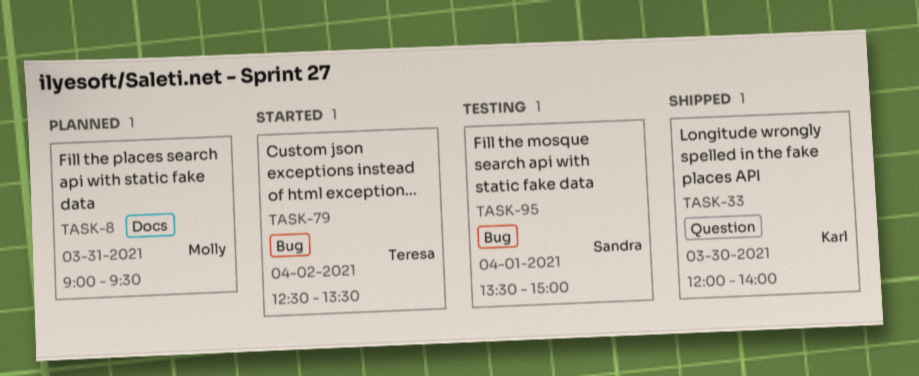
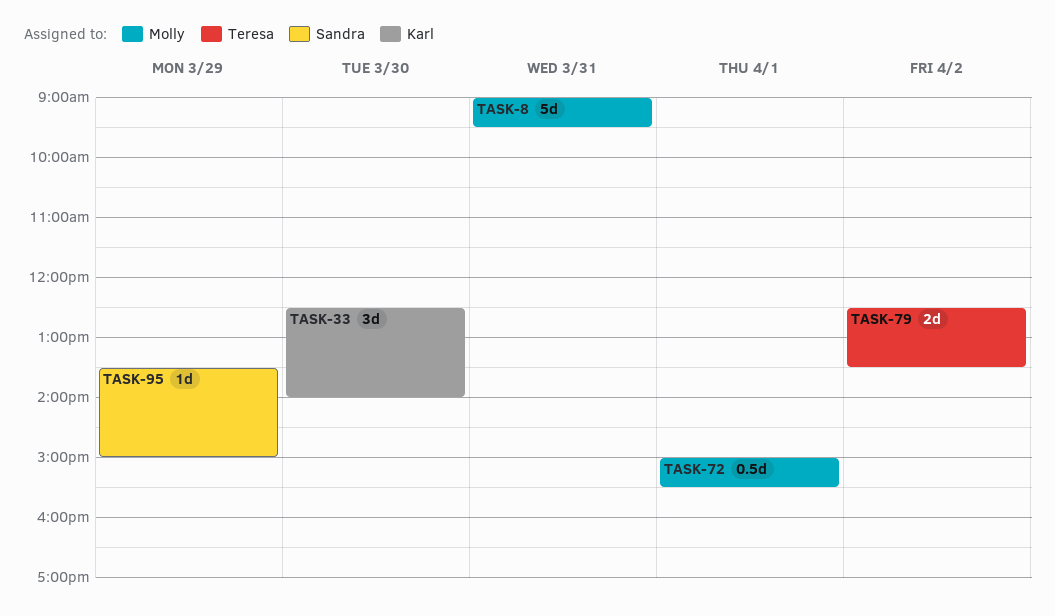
TASK-33, begins: 12:00 -> 12:30
TASK-72: none -> present
TASK-95, day: Apr 1 -> Mar 29

